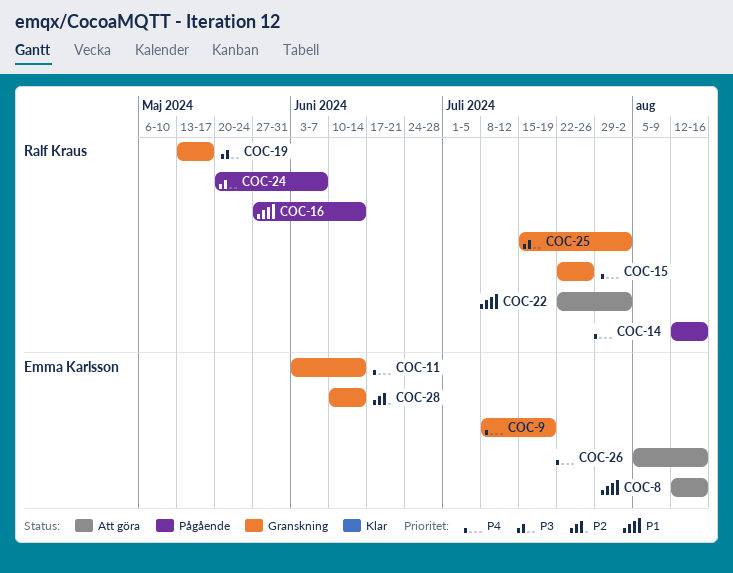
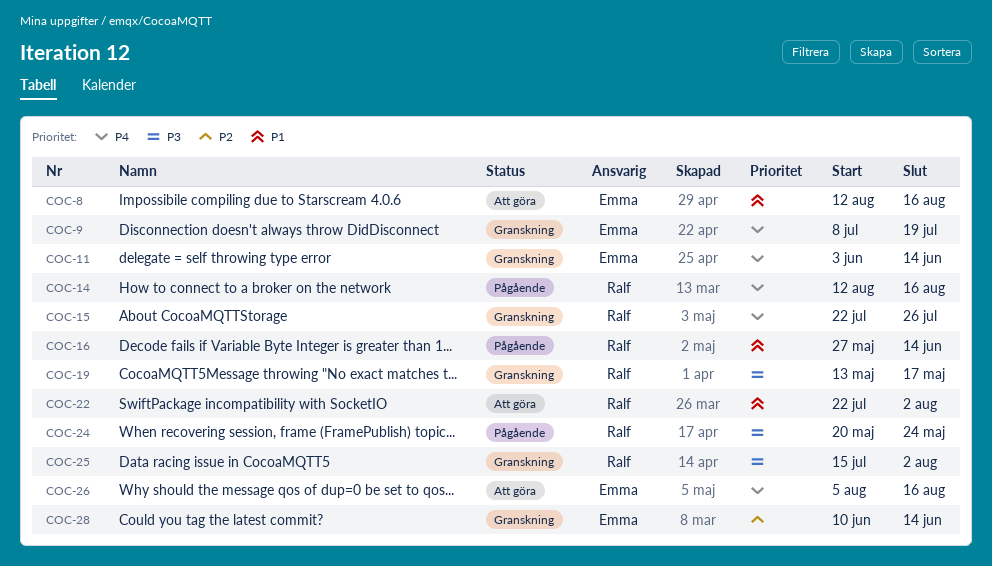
COC-24, due: Jun 7 -> May 24

